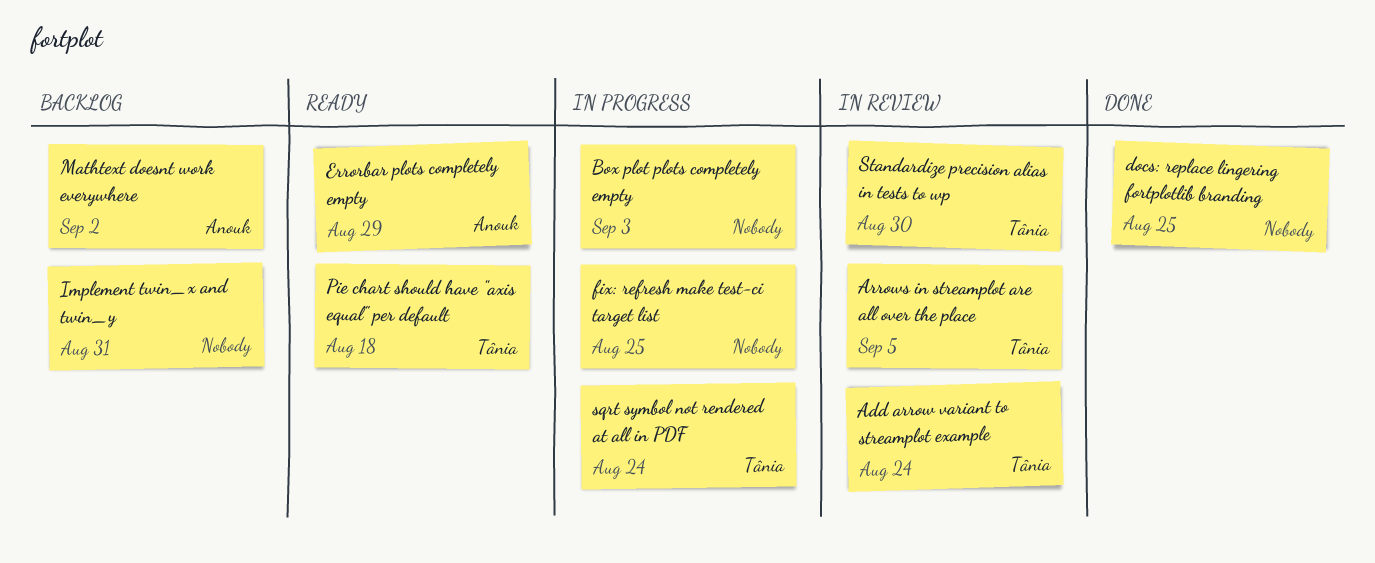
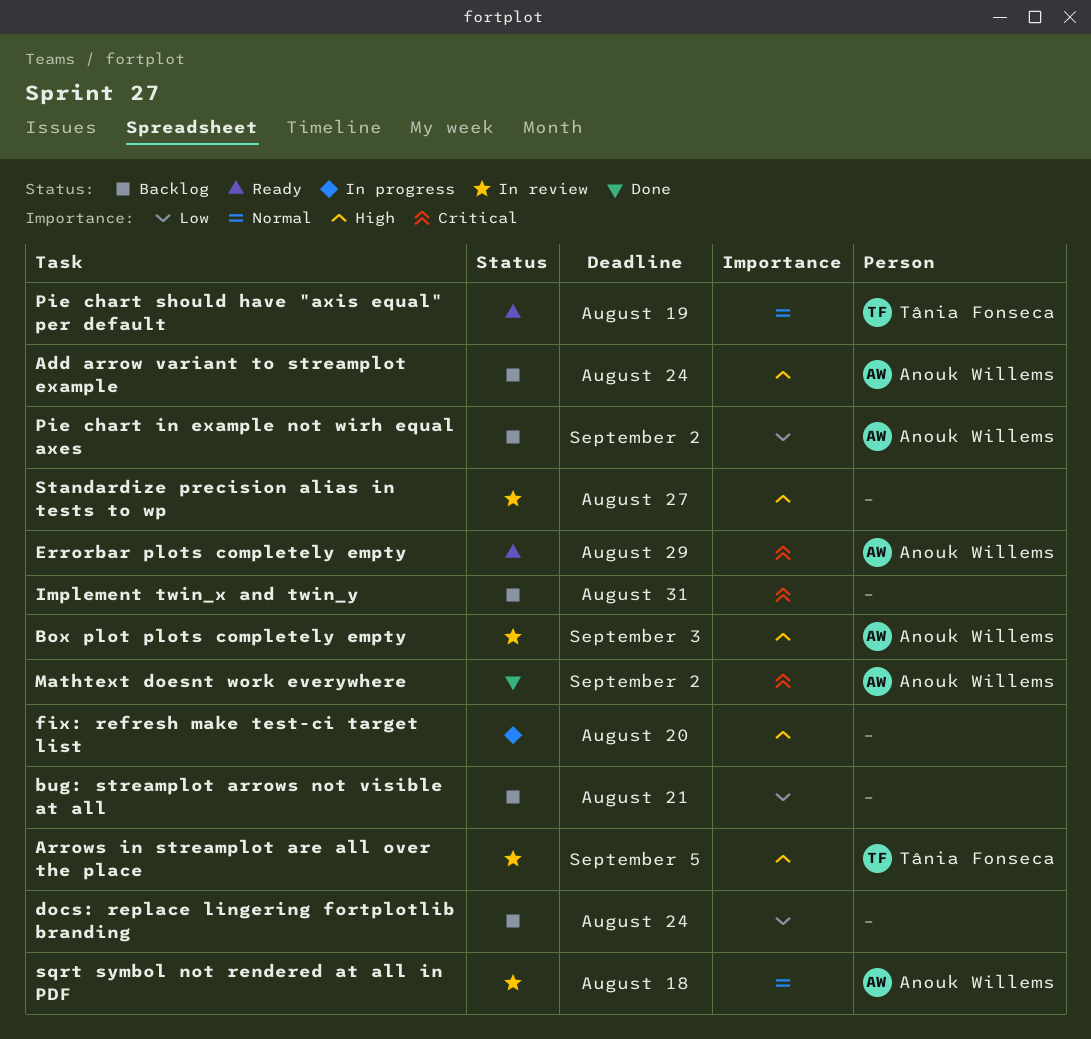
Add arrow variant to streamplot example, status: In review -> Backlog
Add arrow variant to streamplot example, owner: Tânia Fonseca -> Anouk Willems
Box plot plots completely empty, status: In progress -> In review
Box plot plots completely empty, owner: none -> Anouk Willems
bug: streamplot arrows not visible at all: none -> present
docs: replace lingering fortplotlib branding, status: Done -> Backlog
docs: replace lingering fortplotlib branding, due: Aug 25 -> Aug 24
fix: refresh make test-ci target list, due: Aug 25 -> Aug 20
Mathtext doesnt work everywhere, status: Backlog -> Done
Pie chart in example not wirh equal axes: none -> present
Pie chart should have "axis equal" per default, due: Aug 18 -> Aug 19
sqrt symbol not rendered at all in PDF, status: In progress -> In review
sqrt symbol not rendered at all in PDF, owner: Tânia Fonseca -> Anouk Willems
sqrt symbol not rendered at all in PDF, due: Aug 24 -> Aug 18
Standardize precision alias in tests to wp, owner: Tânia Fonseca -> none
Standardize precision alias in tests to wp, due: Aug 30 -> Aug 27

